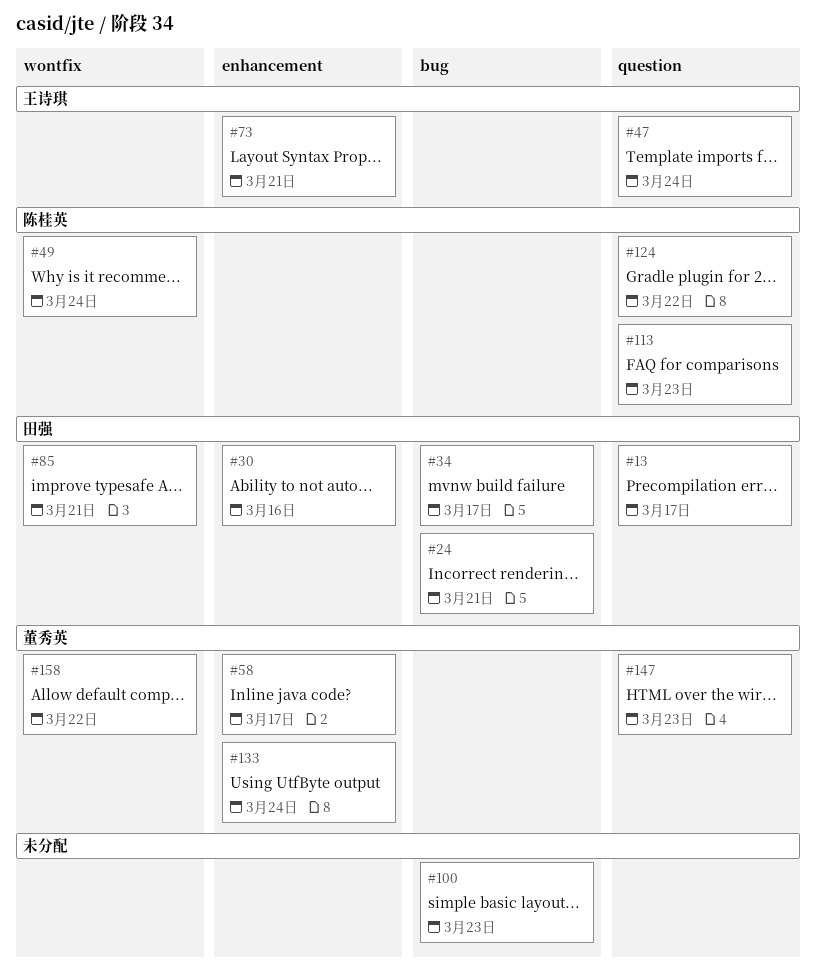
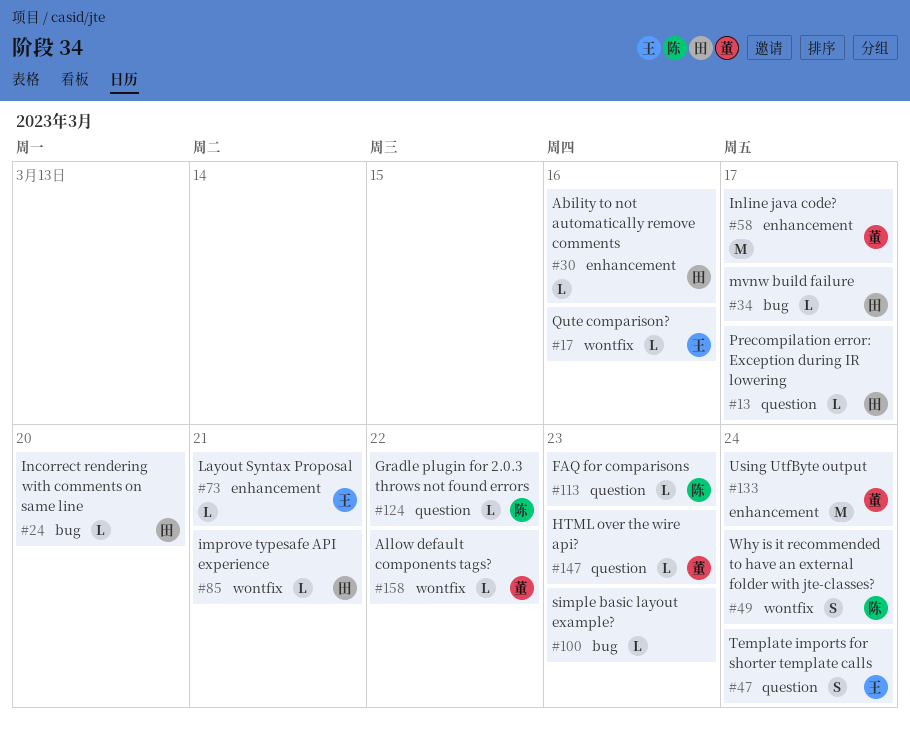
#17: none -> present
#24, due: Mar 21 -> Mar 20

